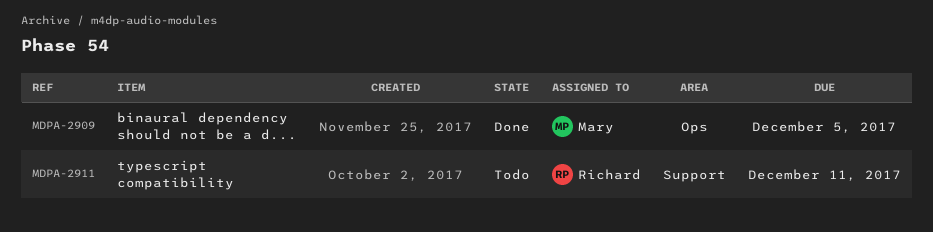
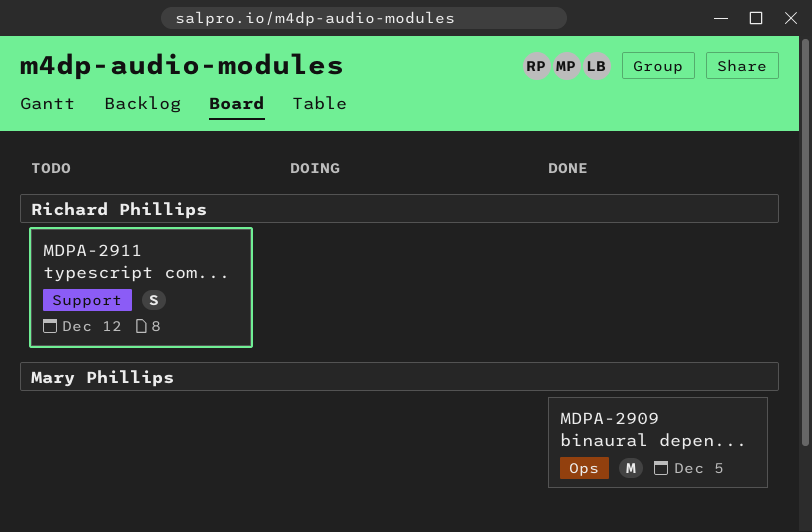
MDPA-2911, due: Dec 11 -> Dec 12

